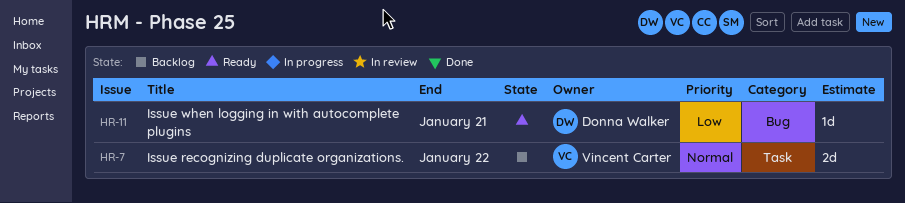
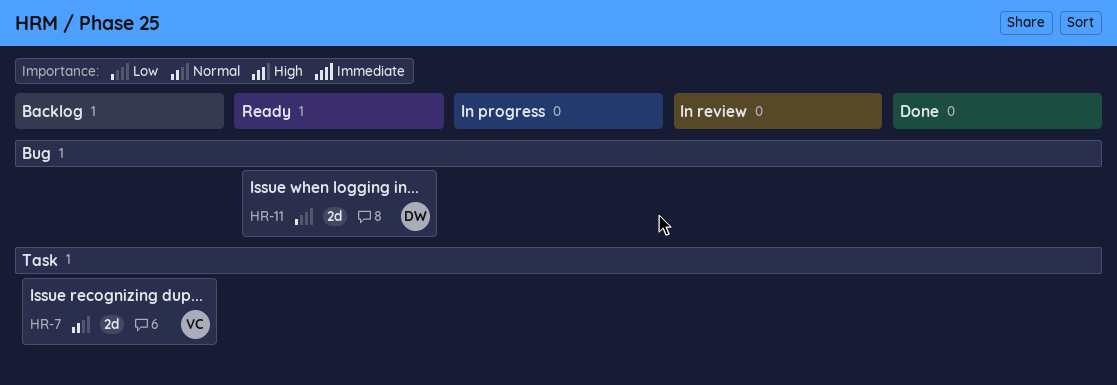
HR-11, estimate: 1d -> 2d

